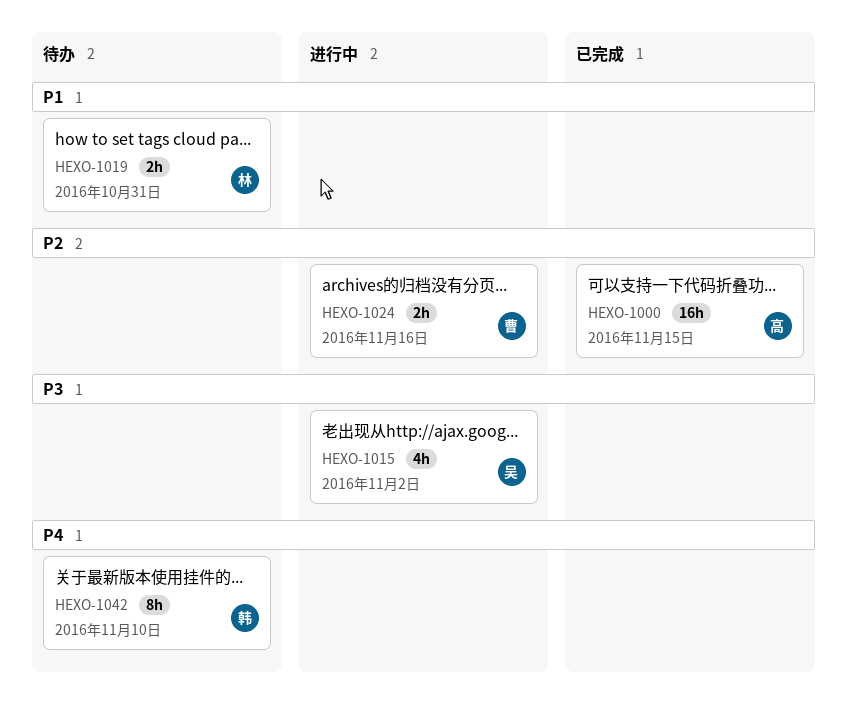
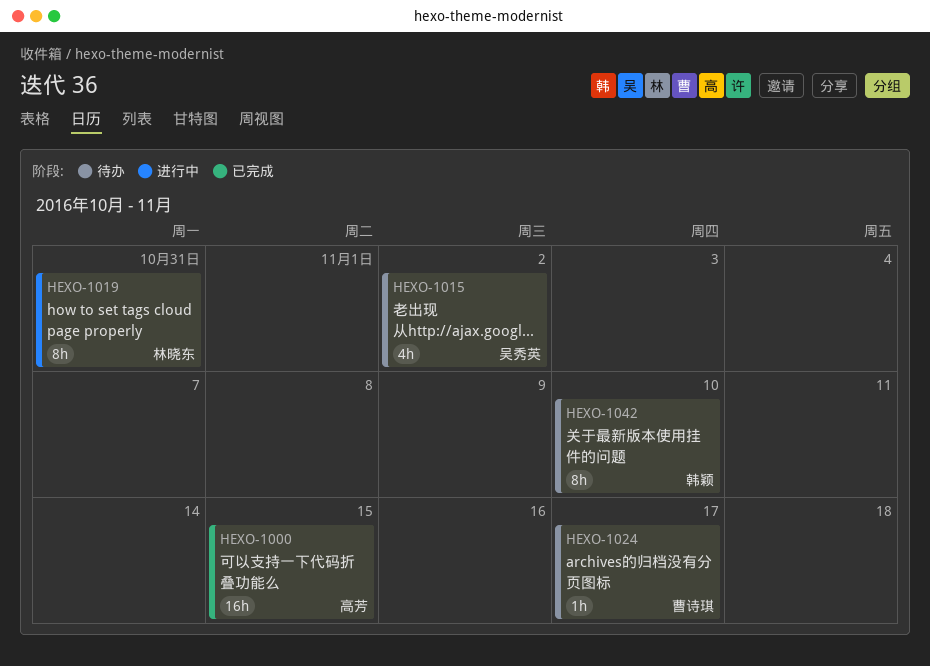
HEXO-1015, status: 进行中 -> 待办
HEXO-1019, status: 待办 -> 进行中
HEXO-1019, estimate: 2h -> 8h
HEXO-1024, status: 进行中 -> 待办
HEXO-1024, estimate: 2h -> 1h
HEXO-1024, due: Nov 16 -> Nov 17

